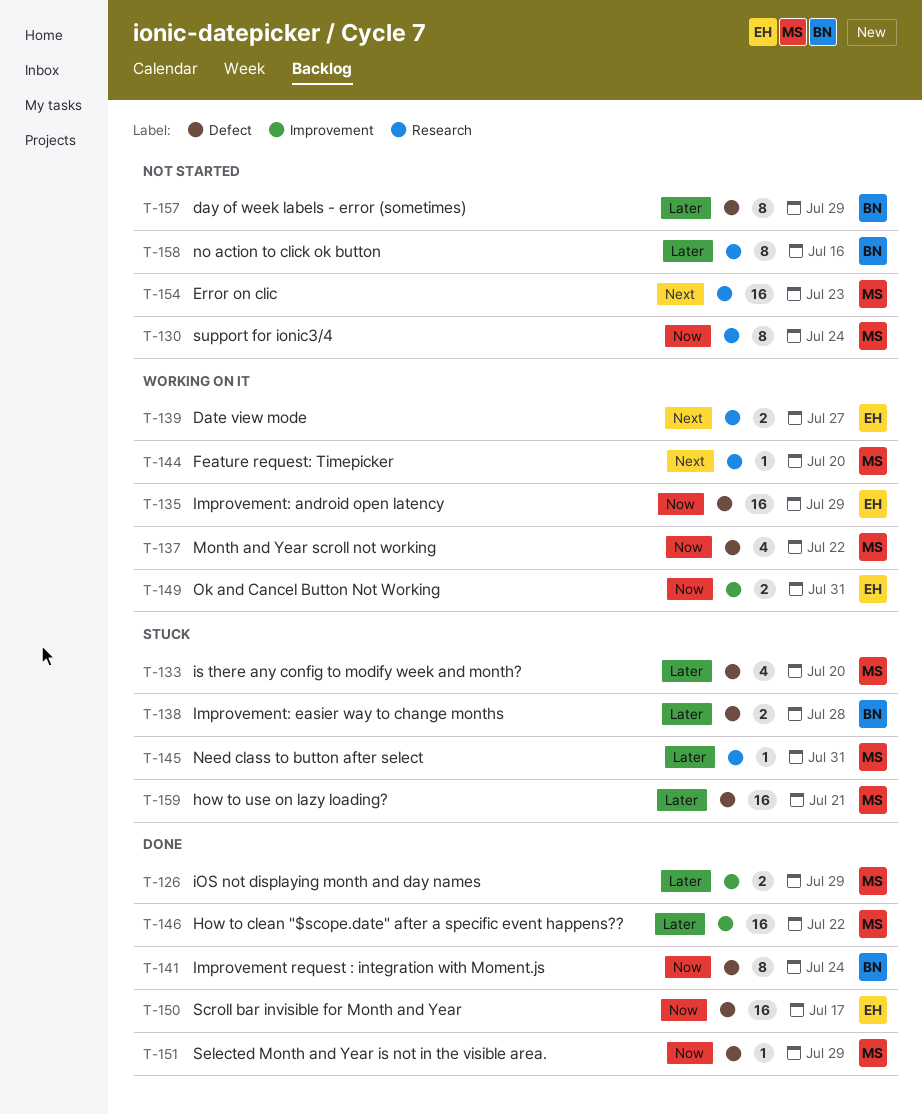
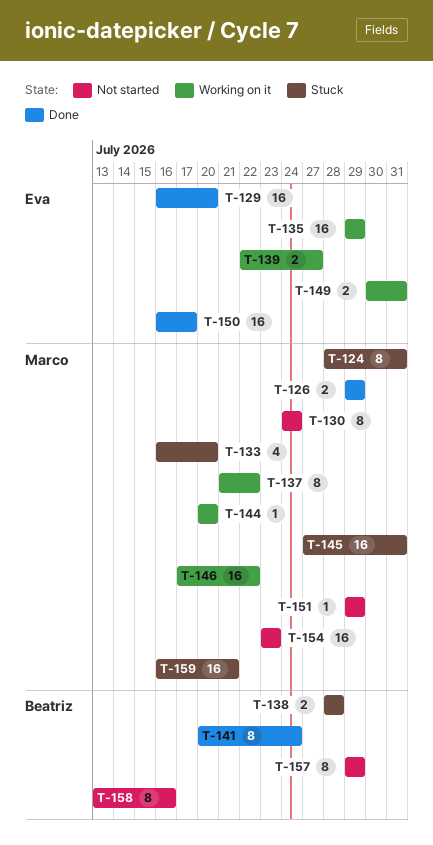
T-124: none -> present
T-129: none -> present
T-137, estimate: 4 -> 8
T-145, estimate: 1 -> 16
T-146, status: Done -> Working on it
T-151, status: Done -> Not started

